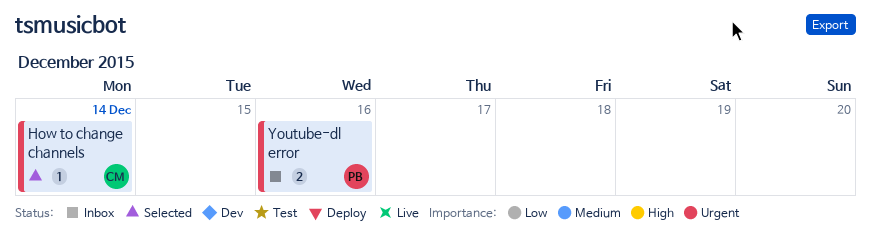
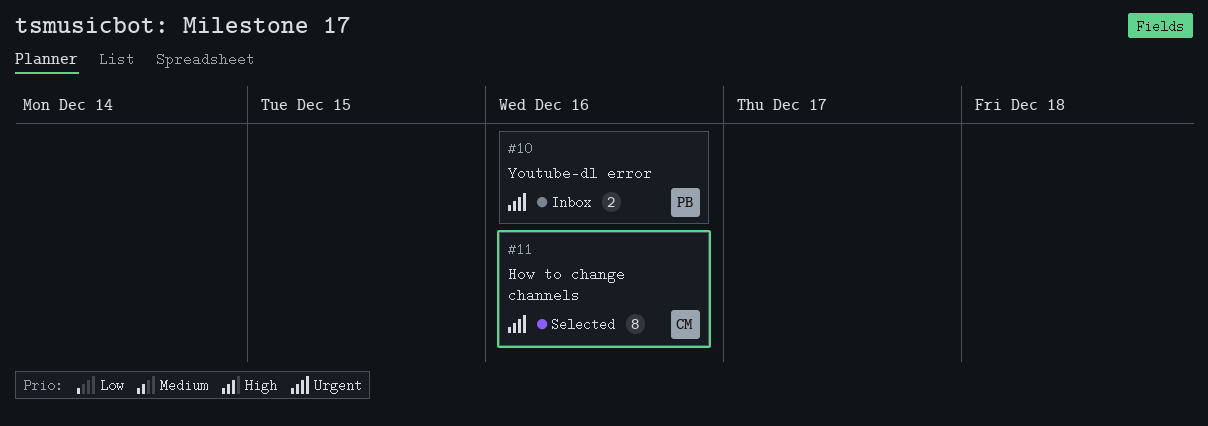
How to change channels, estimate: 1 -> 8
How to change channels, due: Dec 14 -> Dec 16

